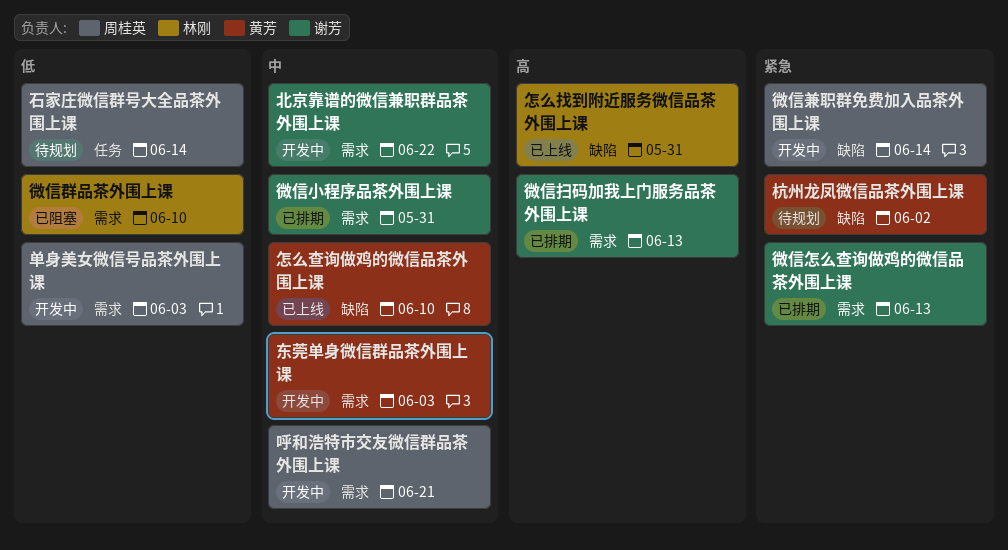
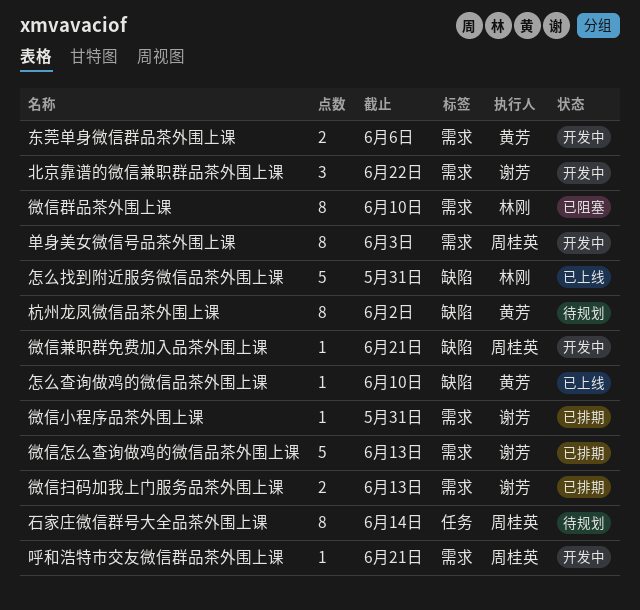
东莞单身微信群品茶外围上课, due: Jun 3 -> Jun 6
微信兼职群免费加入品茶外围上课, due: Jun 14 -> Jun 21

